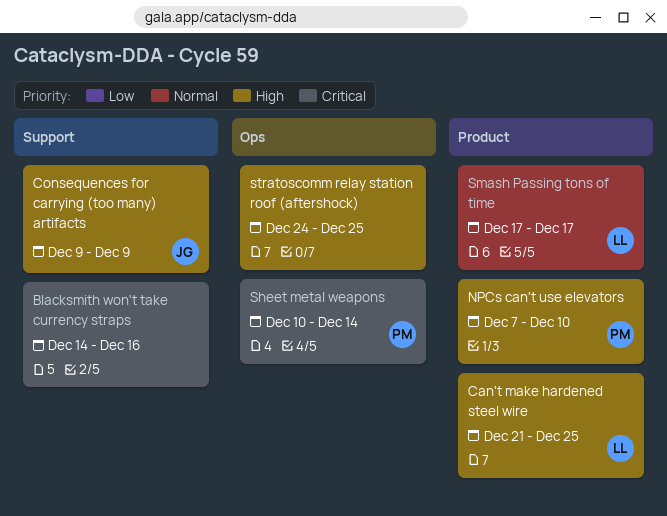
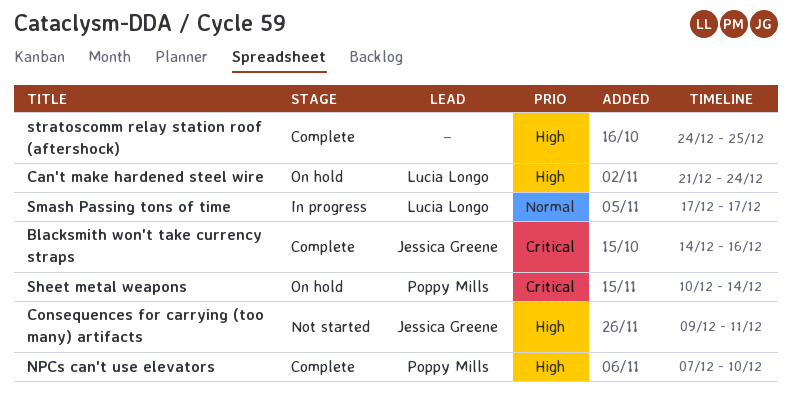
Blacksmith won't take currency straps, owner: none -> Jessica Greene
Can't make hardened steel wire, due: Dec 25 -> Dec 24
Consequences for carrying (too many) artifacts, due: Dec 9 -> Dec 11

